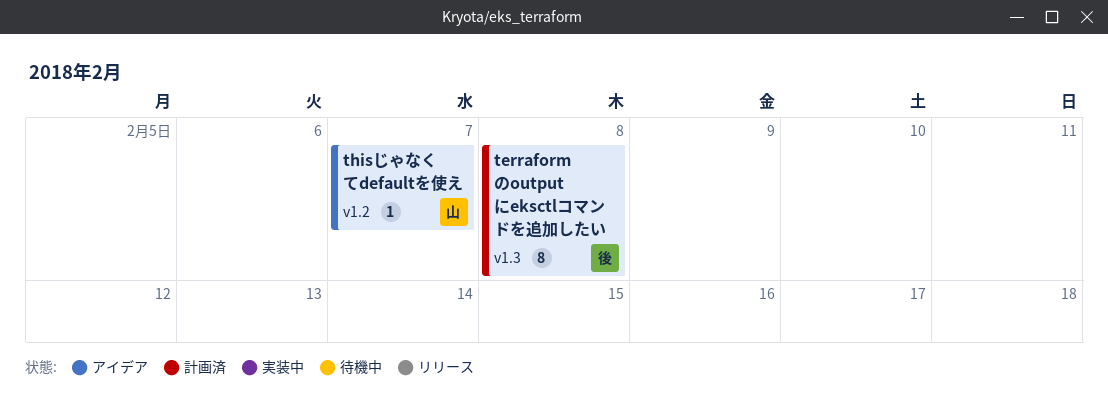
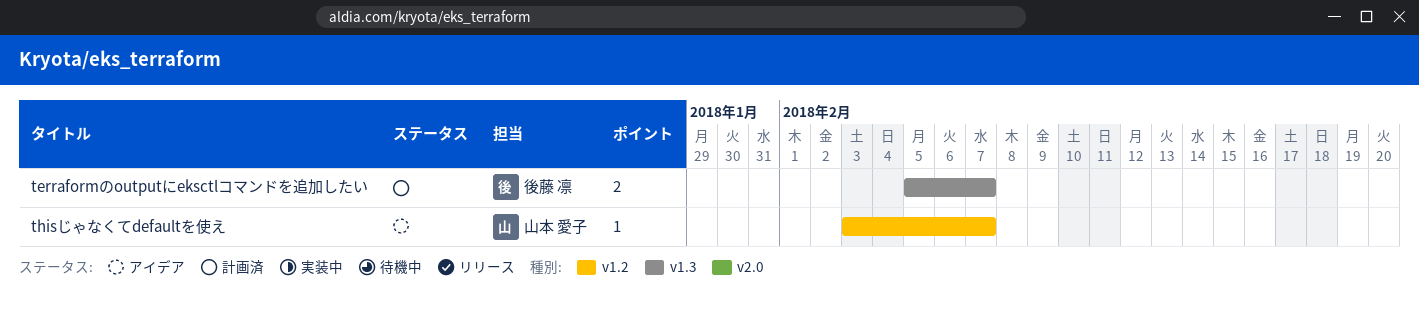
terraformのoutputにeksctlコマンドを追加したい, estimate: 8 -> 2
terraformのoutputにeksctlコマンドを追加したい, due: Feb 8 -> Feb 7

